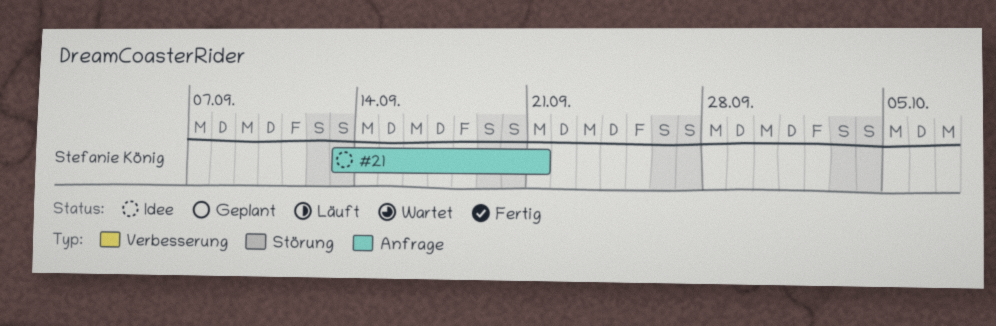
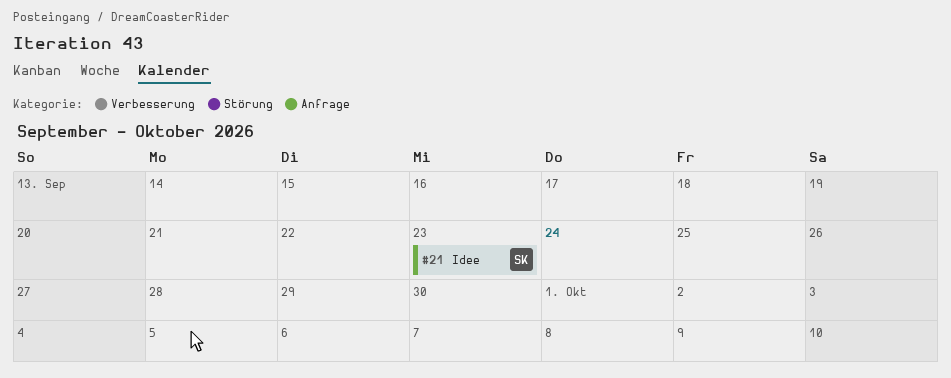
#21, due: Sep 21 -> Sep 23

